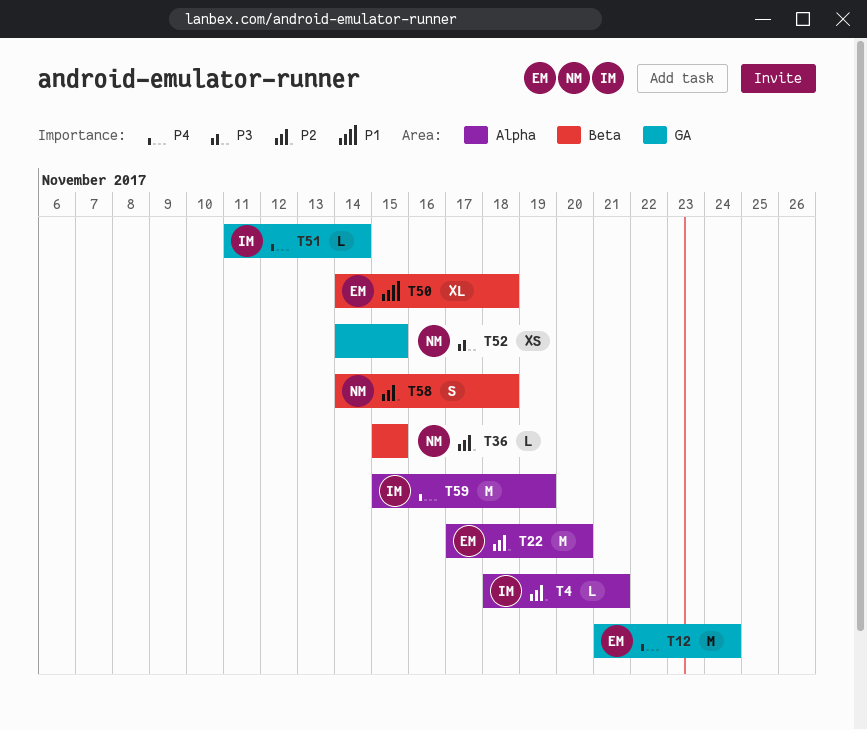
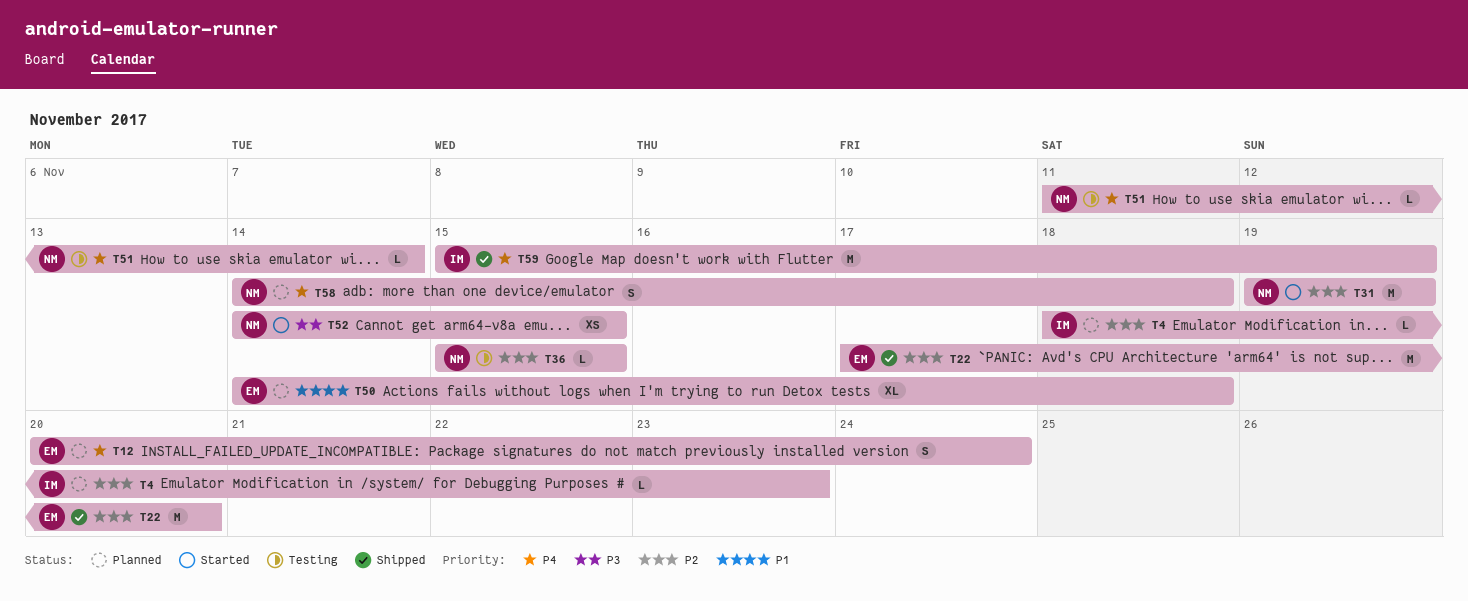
T4, due: Nov 21 -> Nov 23
T12, estimate: M -> S
T12, start: Nov 21 -> Nov 20
T31: none -> present
T51, owner: IM -> NM
T58, priority: P2 -> P4

